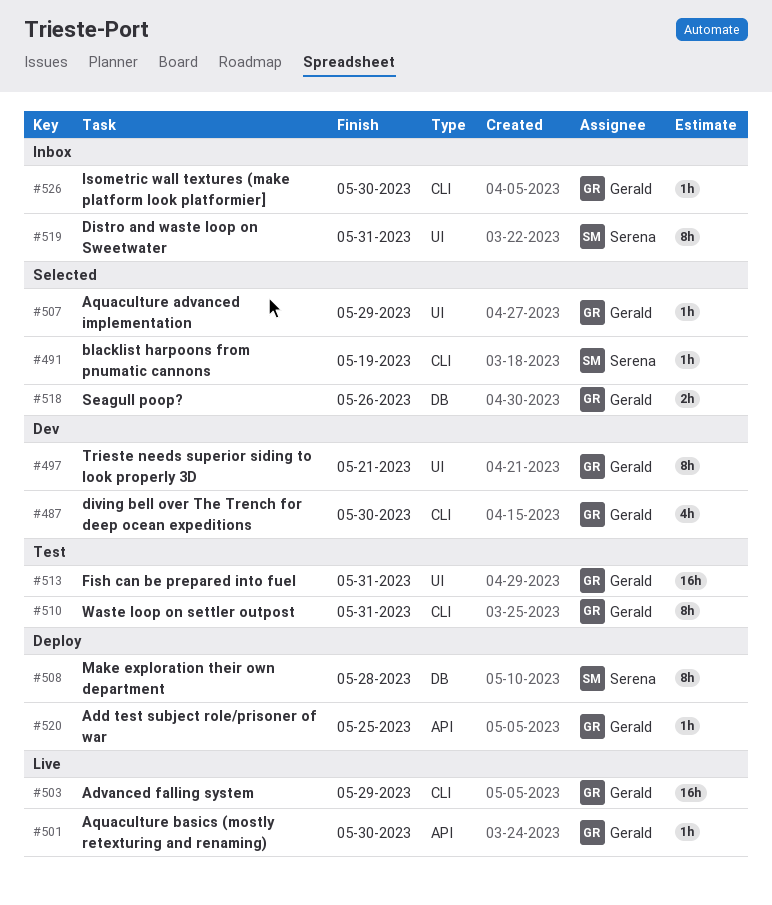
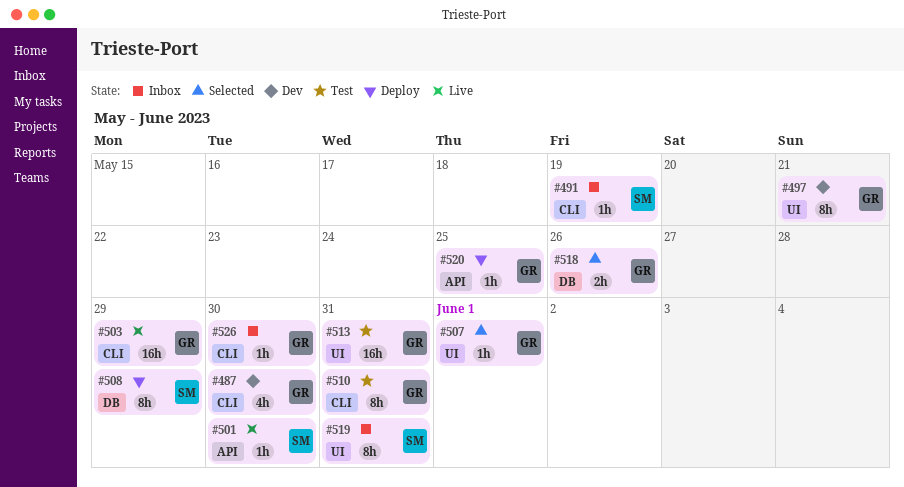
#491, status: Selected -> Inbox
#501, owner: Gerald -> Serena
#507, due: May 29 -> Jun 1
#508, due: May 28 -> May 29

